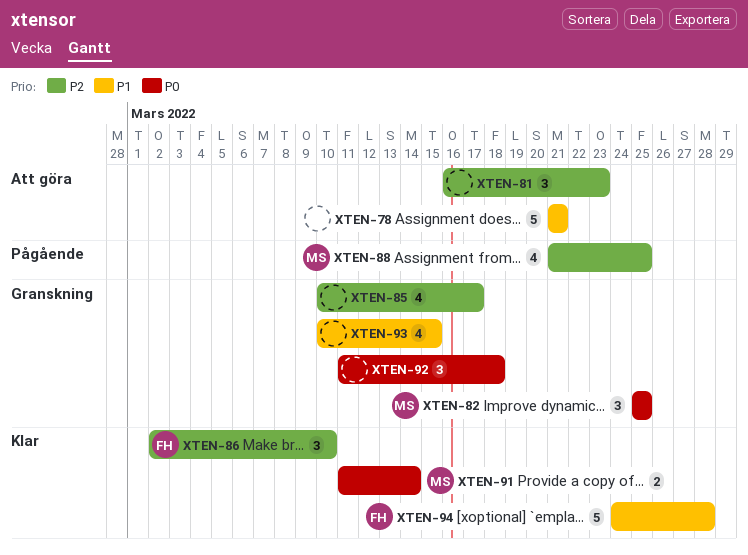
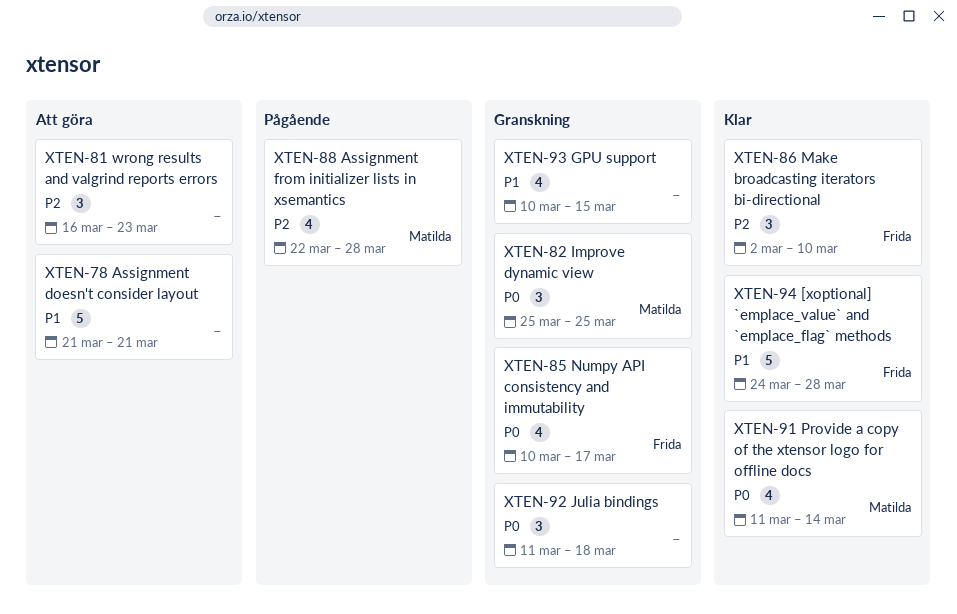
XTEN-85, owner: none -> Frida
XTEN-85, priority: P2 -> P0
XTEN-88, start: Mar 21 -> Mar 22
XTEN-88, due: Mar 25 -> Mar 28
XTEN-91, estimate: 2 -> 4

